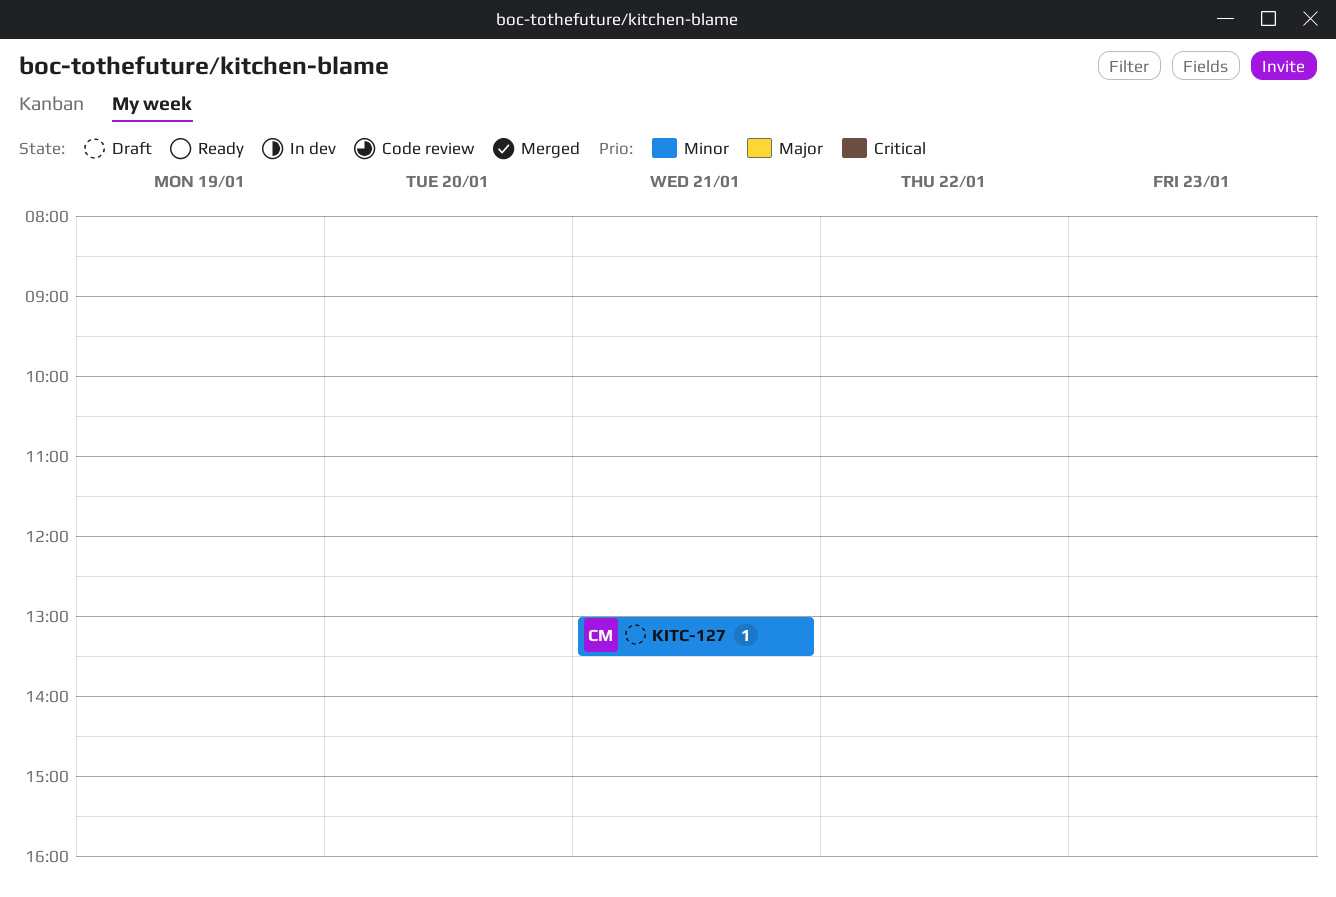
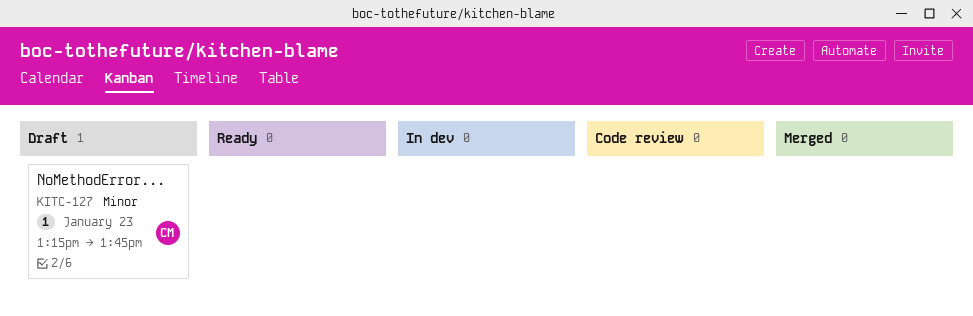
KITC-127, day: Jan 21 -> Jan 23
KITC-127, begins: 13:00 -> 13:15
KITC-127, ends: 13:30 -> 13:45

